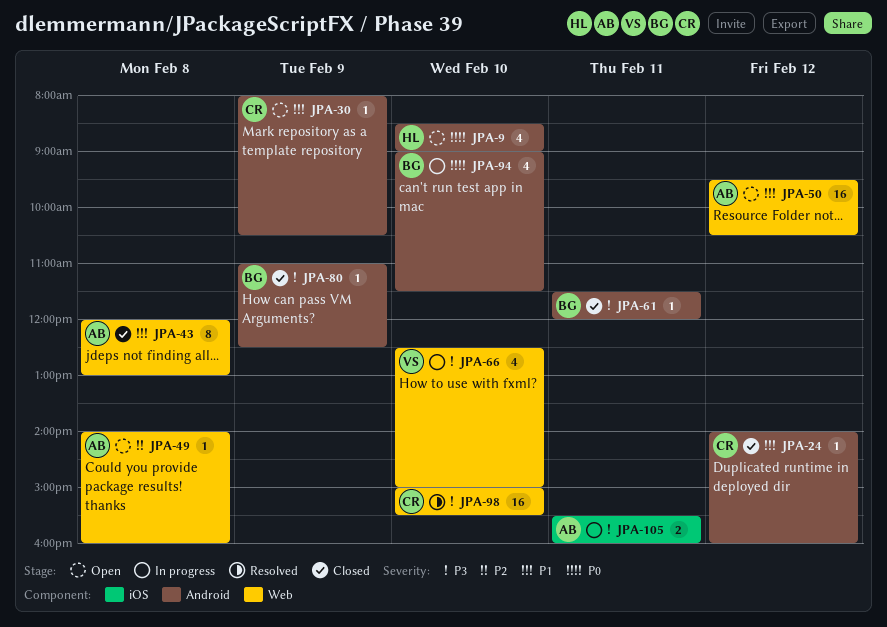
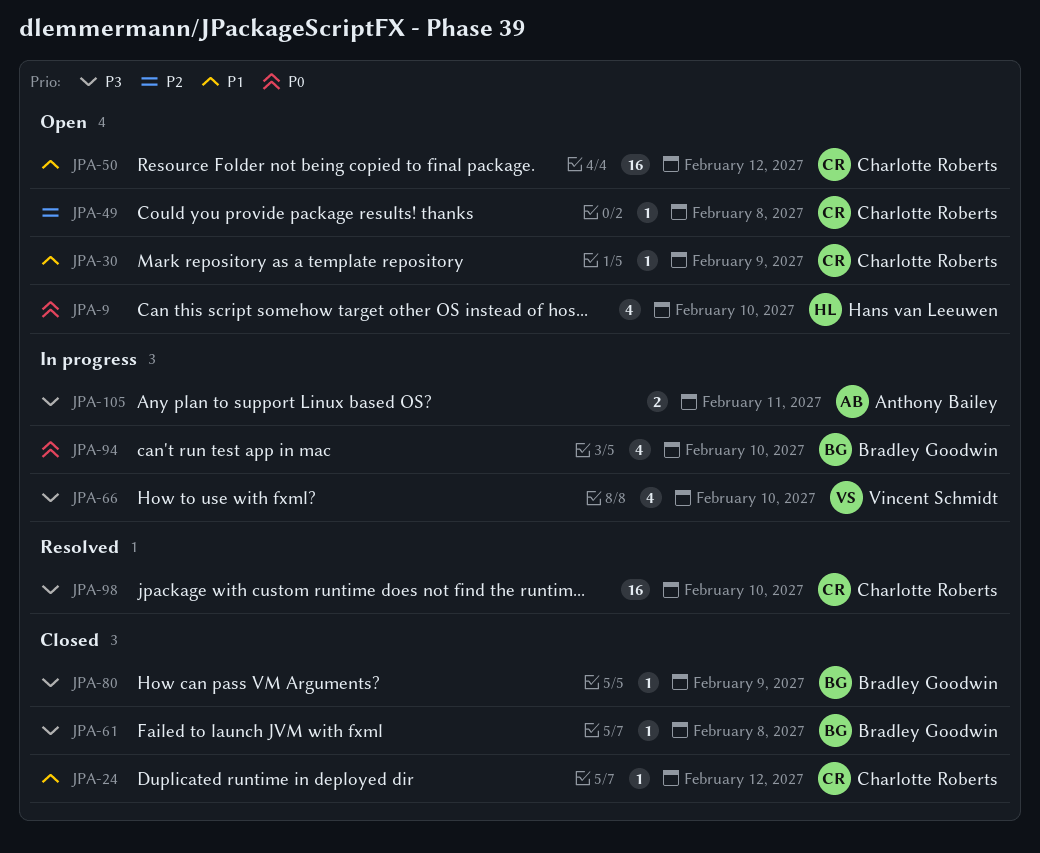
JPA-43: present -> none
JPA-49, owner: Anthony Bailey -> Charlotte Roberts
JPA-50, owner: Anthony Bailey -> Charlotte Roberts
JPA-61, day: Feb 11 -> Feb 8

